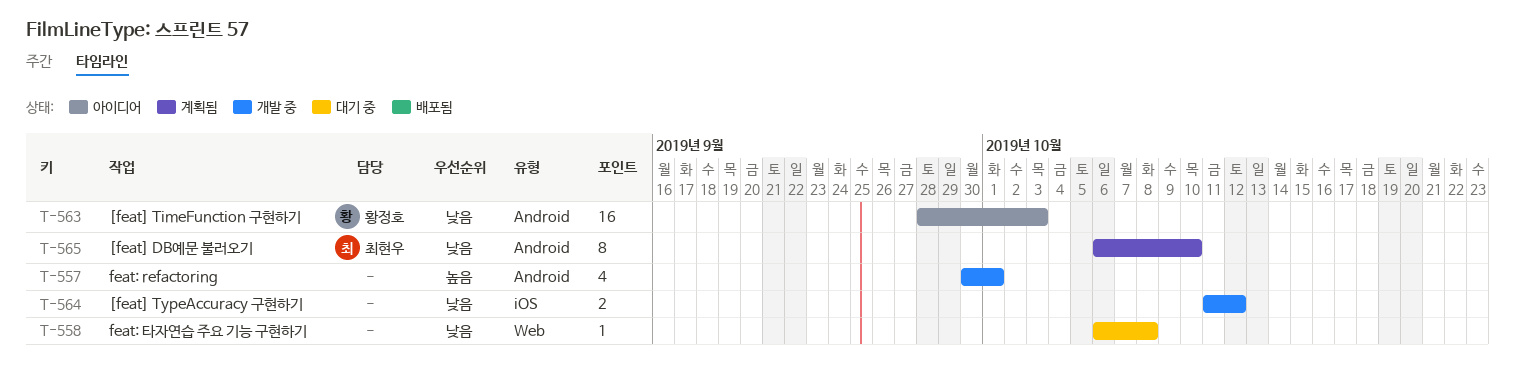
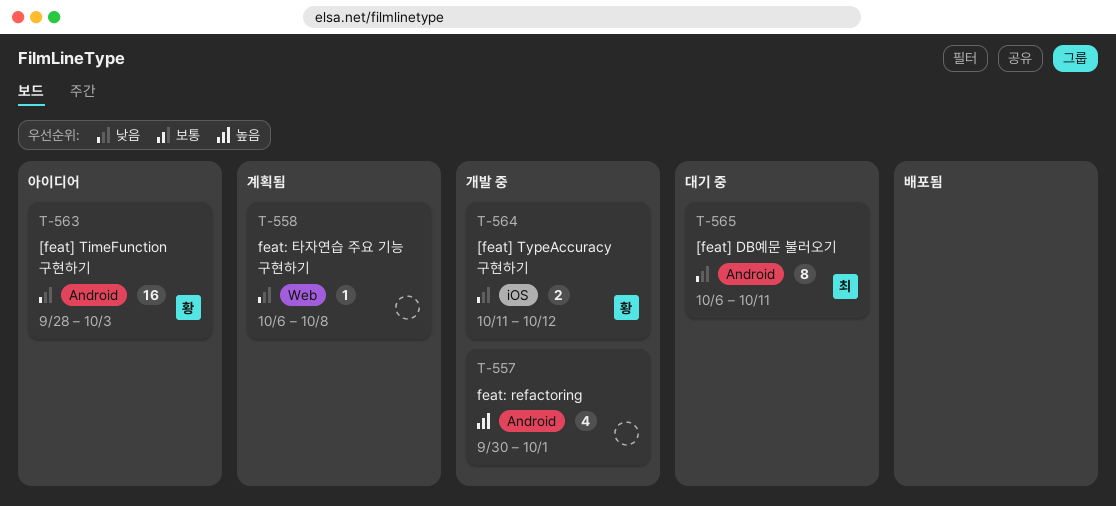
T-558, status: 대기 중 -> 계획됨
T-564, owner: none -> 황정호
T-565, status: 계획됨 -> 대기 중
T-565, due: Oct 10 -> Oct 11

